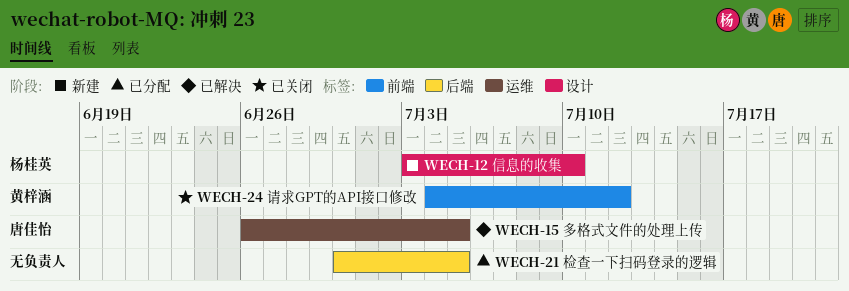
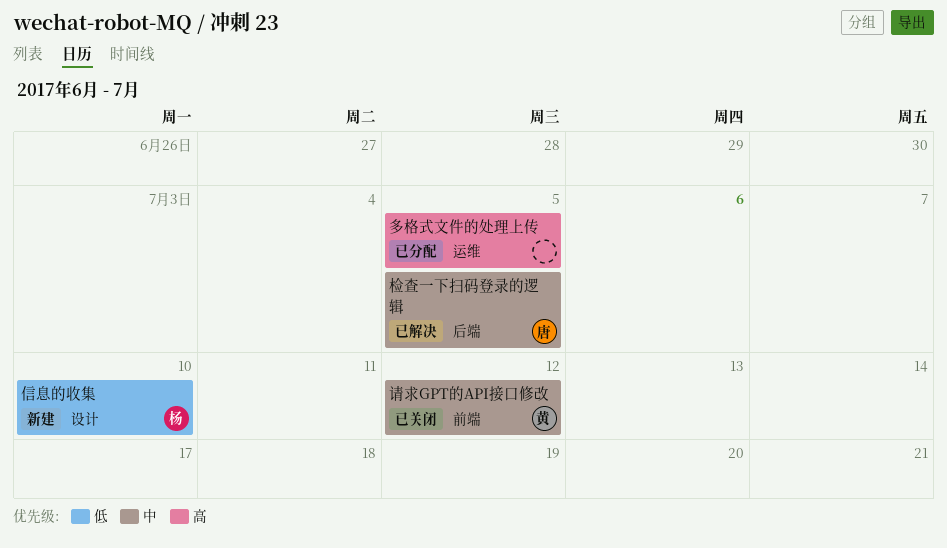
多格式文件的处理上传, status: 已解决 -> 已分配
多格式文件的处理上传, owner: 唐佳怡 -> none
检查一下扫码登录的逻辑, status: 已分配 -> 已解决
检查一下扫码登录的逻辑, owner: none -> 唐佳怡

